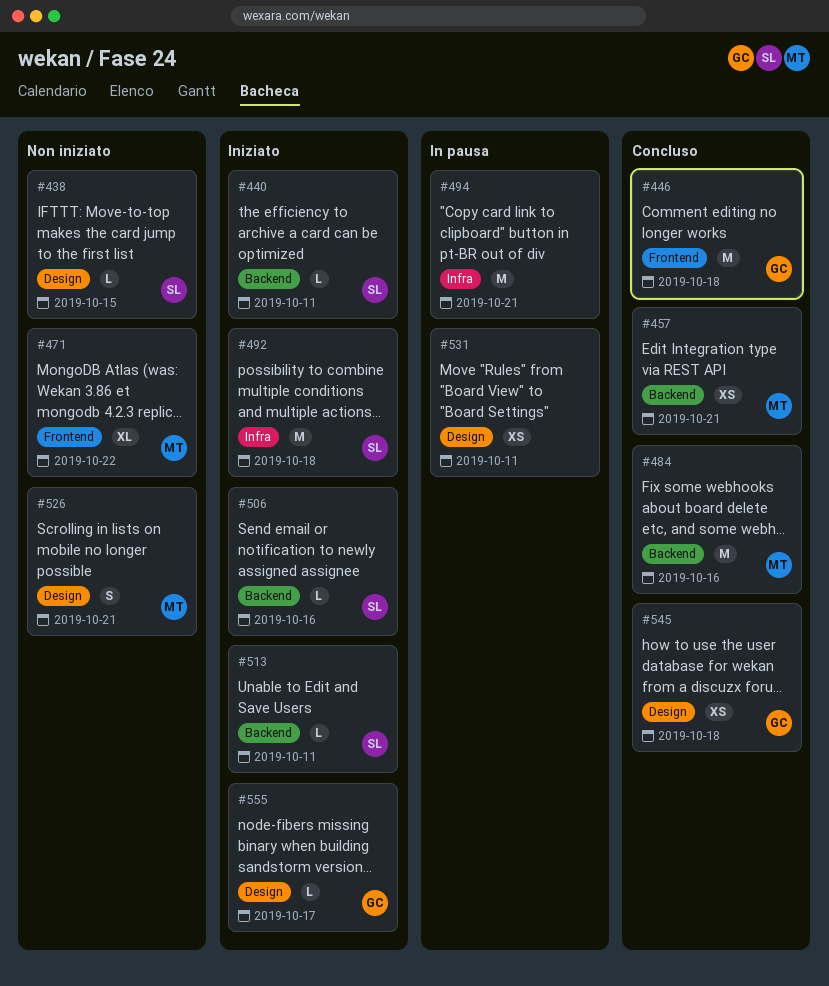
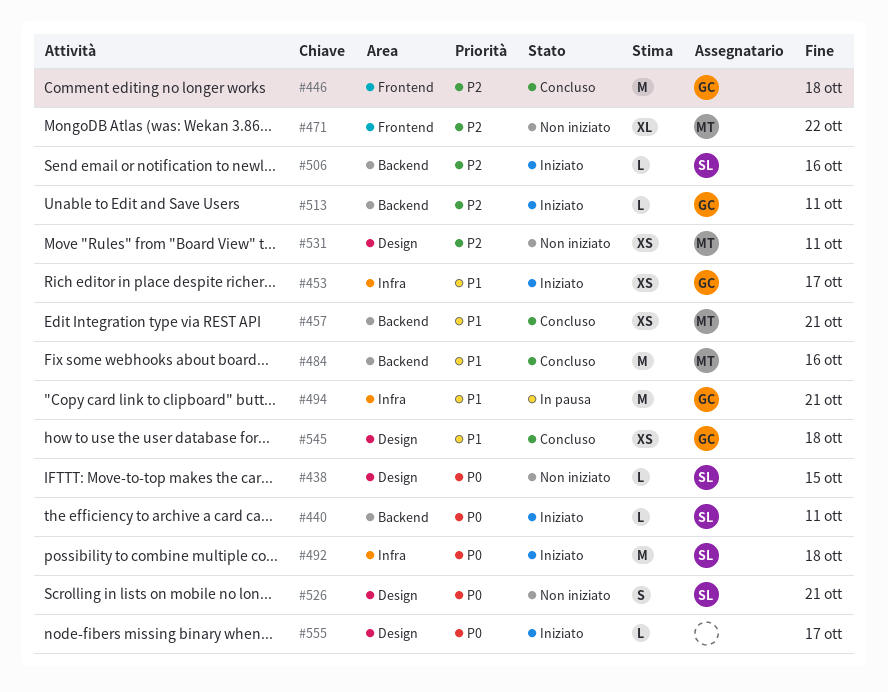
#453: none -> present
#494, owner: none -> GC
#513, owner: SL -> GC
#526, owner: MT -> SL
#531, status: In pausa -> Non iniziato
#531, owner: none -> MT
#555, owner: GC -> none

